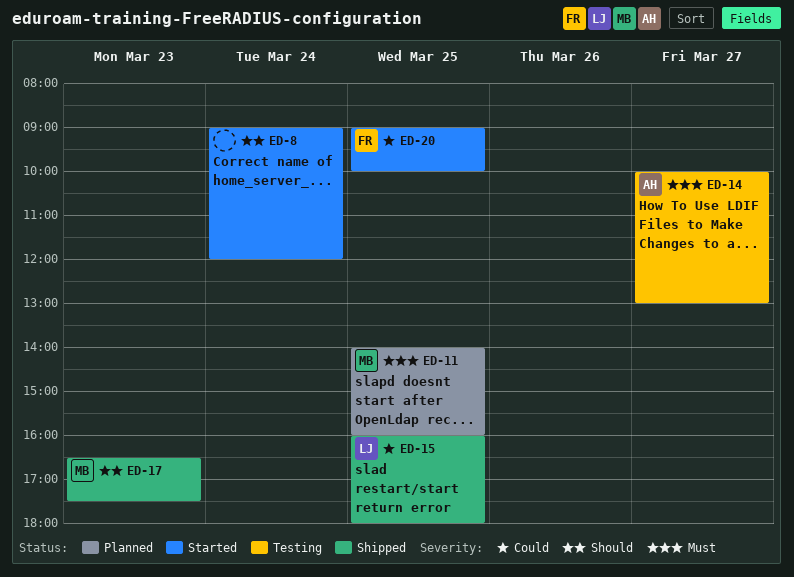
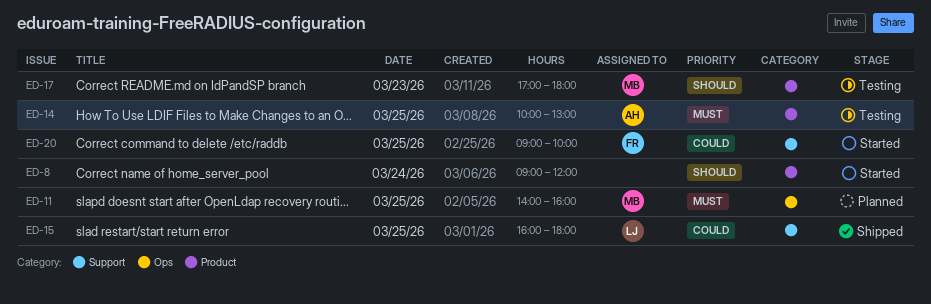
ED-14, day: Mar 27 -> Mar 25
ED-17, status: Shipped -> Testing
ED-17, begins: 16:30 -> 17:00
ED-17, ends: 17:30 -> 18:00

